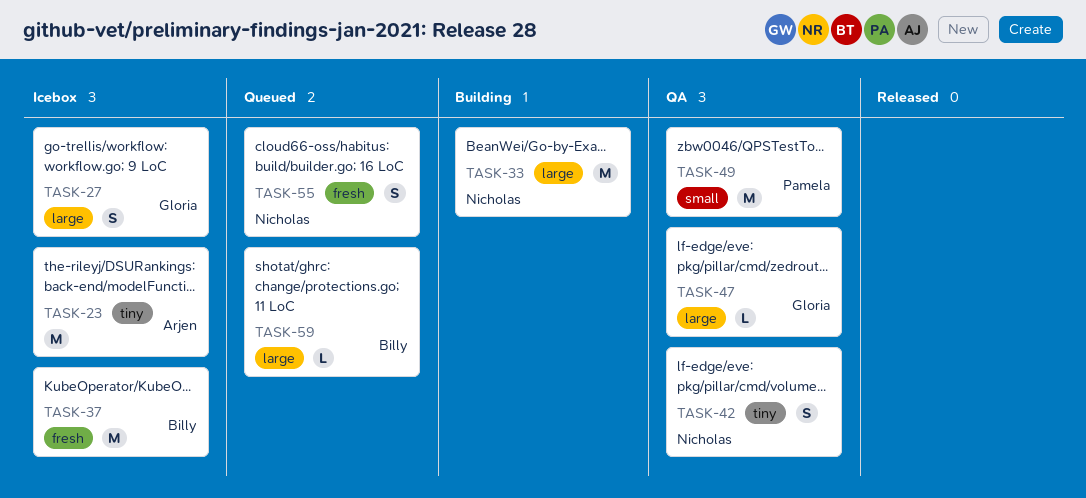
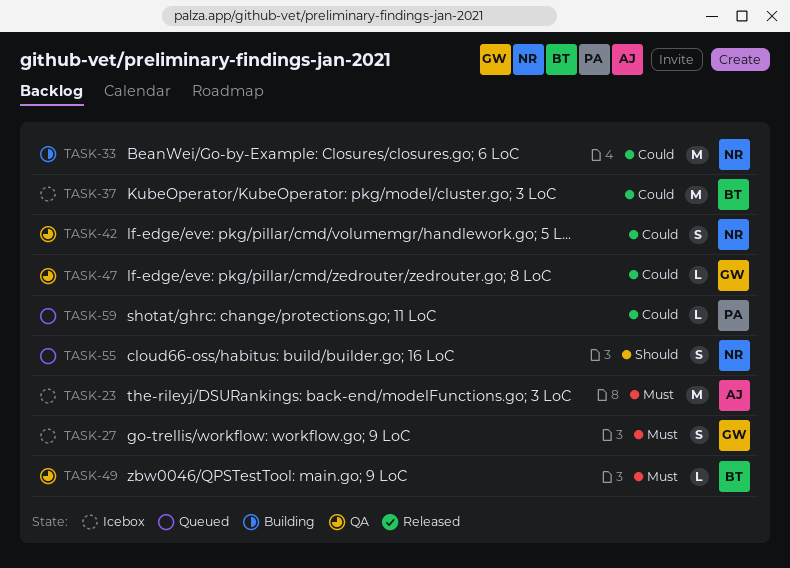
TASK-49, owner: Pamela -> Billy
TASK-49, estimate: M -> L
TASK-59, owner: Billy -> Pamela

